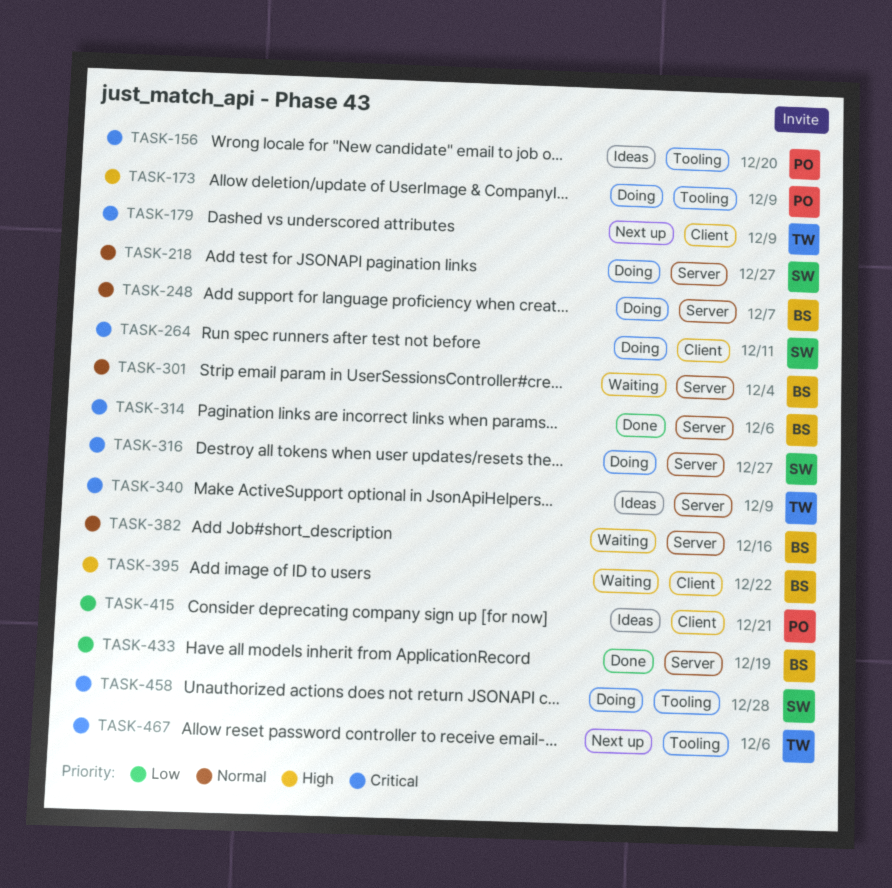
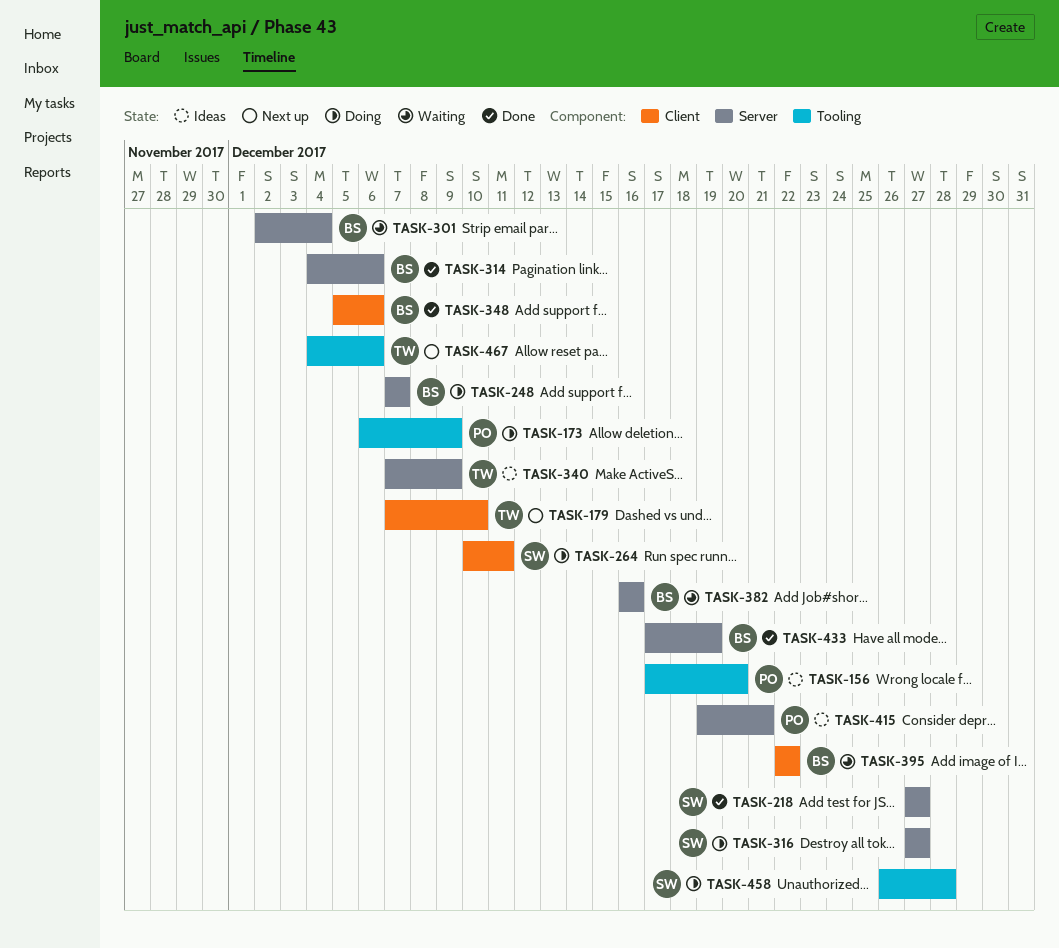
TASK-179, due: Dec 9 -> Dec 10
TASK-218, status: Doing -> Done
TASK-348: none -> present
TASK-415, label: Client -> Server

